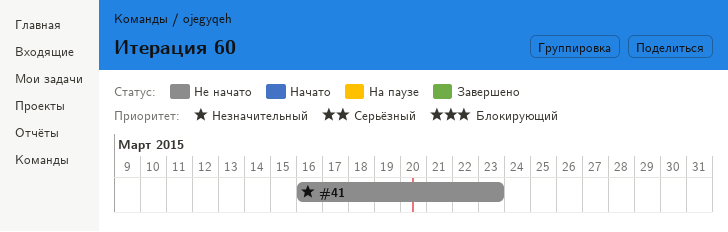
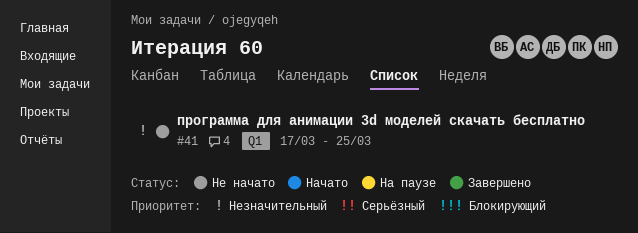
#41, start: Mar 16 -> Mar 17
#41, due: Mar 23 -> Mar 25

